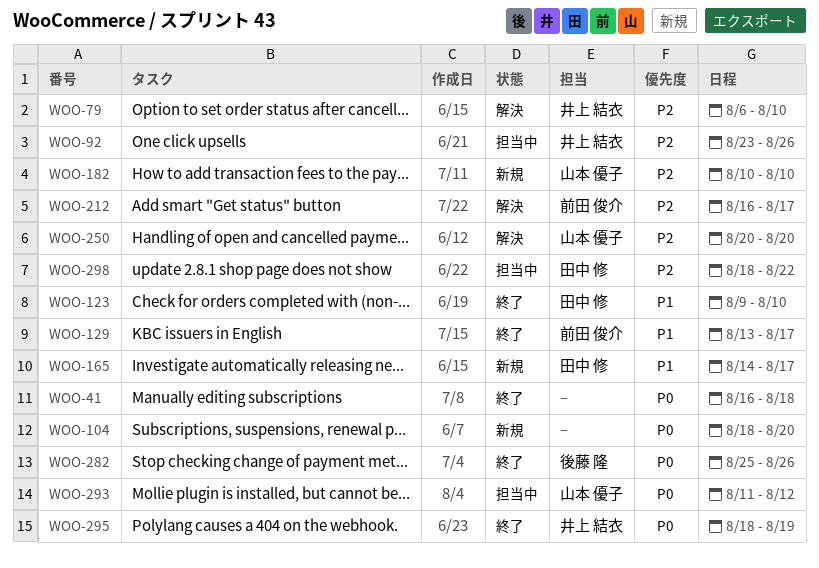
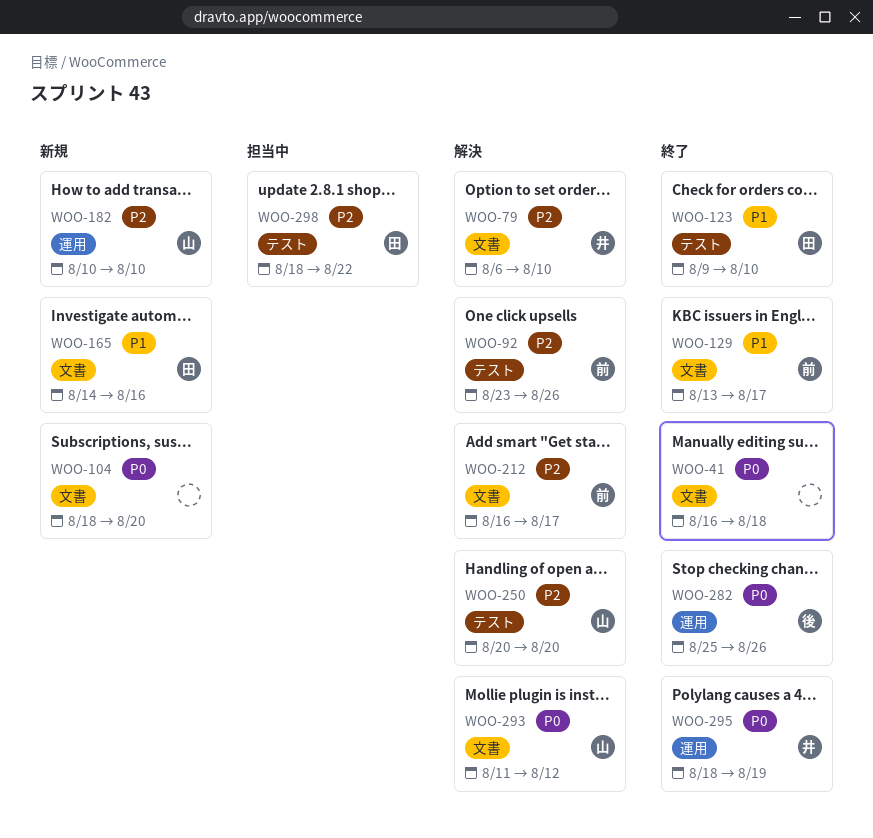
WOO-92, status: 担当中 -> 解決
WOO-92, owner: 井上 結衣 -> 前田 俊介
WOO-165, due: Aug 17 -> Aug 16
WOO-293, status: 担当中 -> 解決

